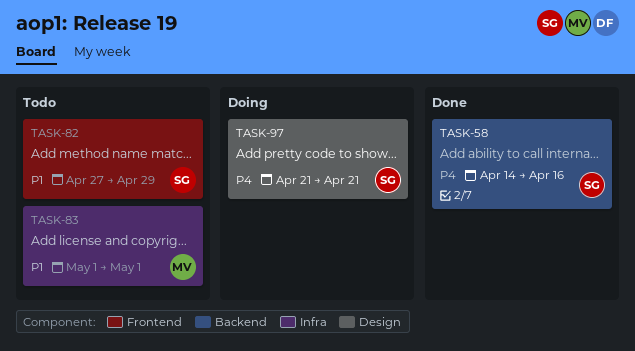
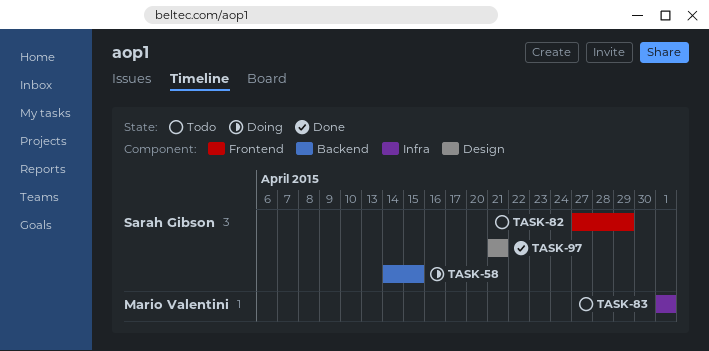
TASK-58, status: Done -> Doing
TASK-58, due: Apr 16 -> Apr 15
TASK-97, status: Doing -> Done

